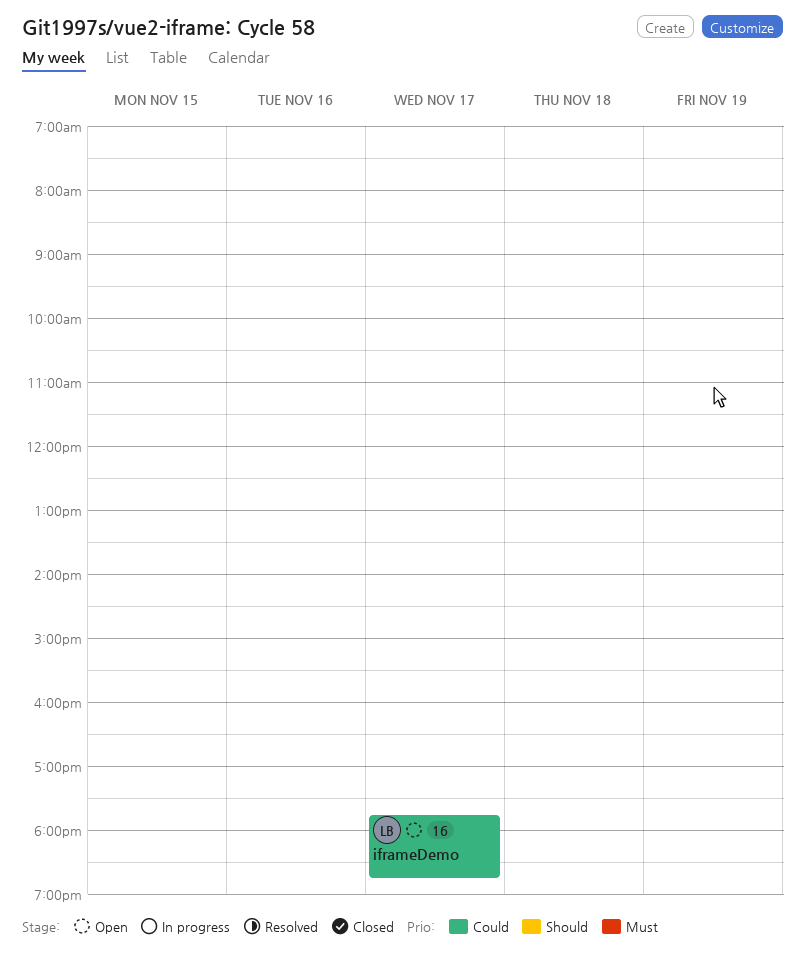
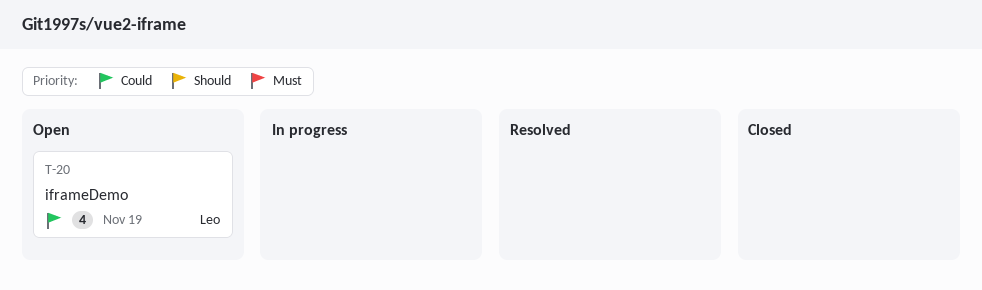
iframeDemo, estimate: 16 -> 4
iframeDemo, day: Nov 17 -> Nov 19

